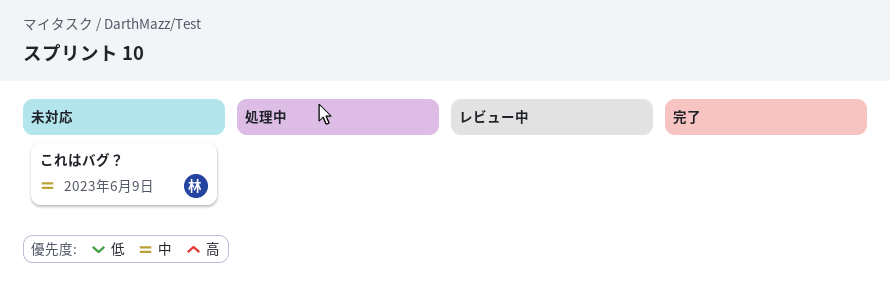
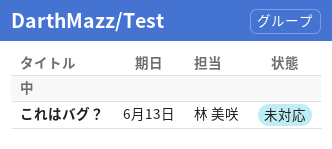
これはバグ？, due: Jun 9 -> Jun 13

